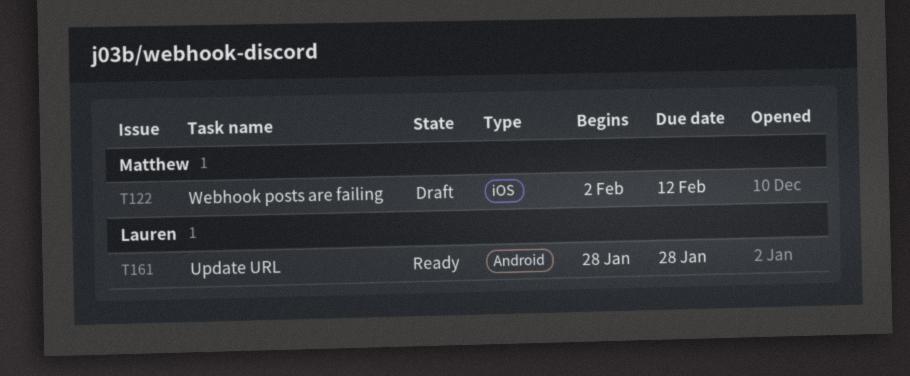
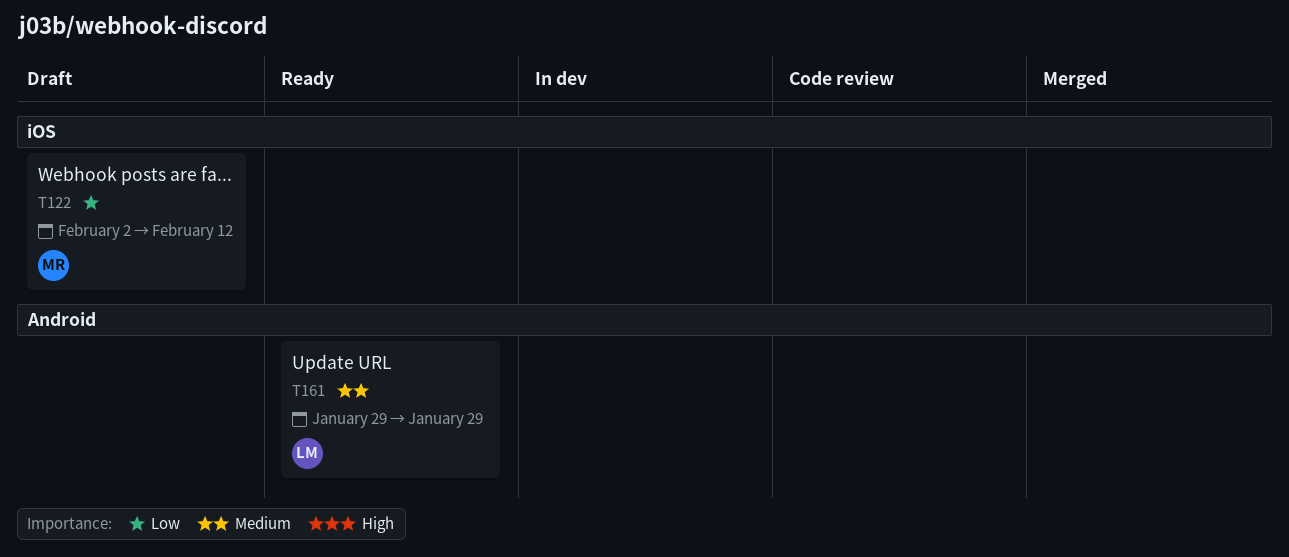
T161, start: Jan 28 -> Jan 29
T161, due: Jan 28 -> Jan 29

